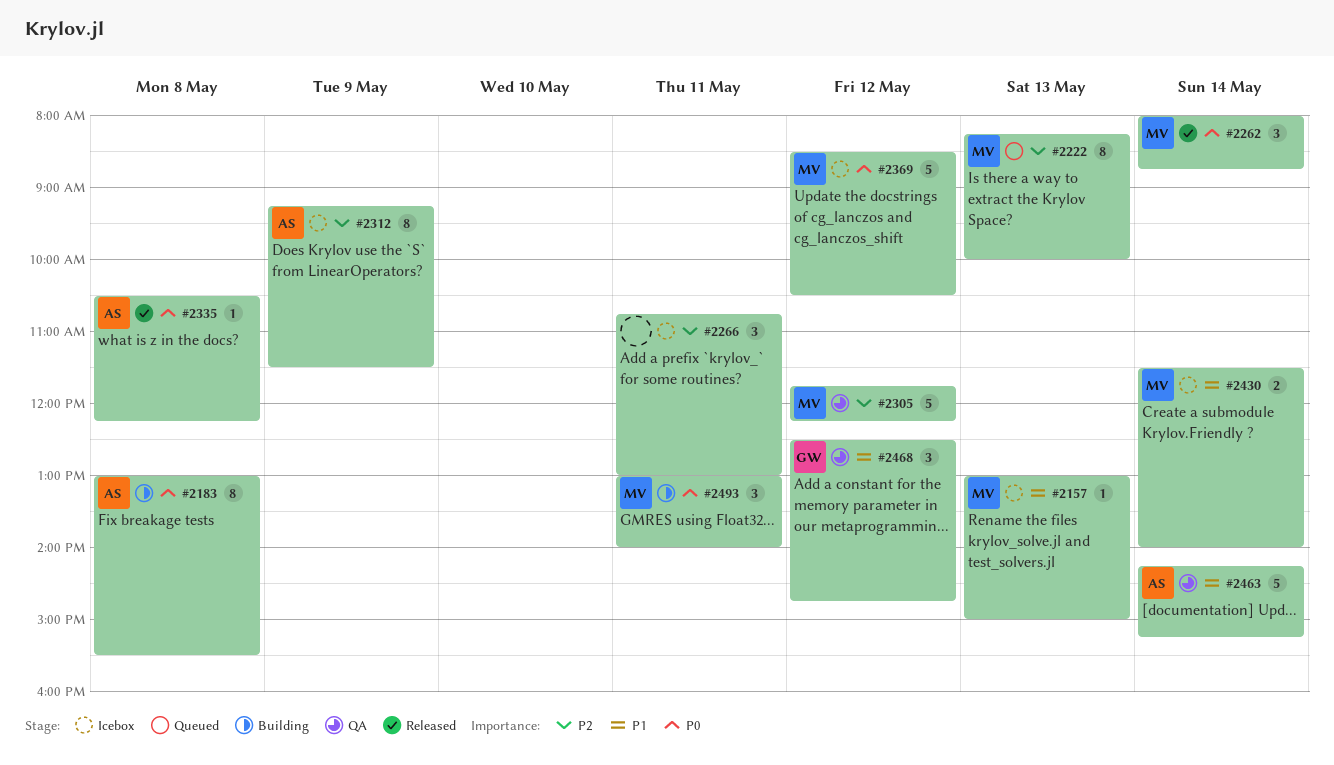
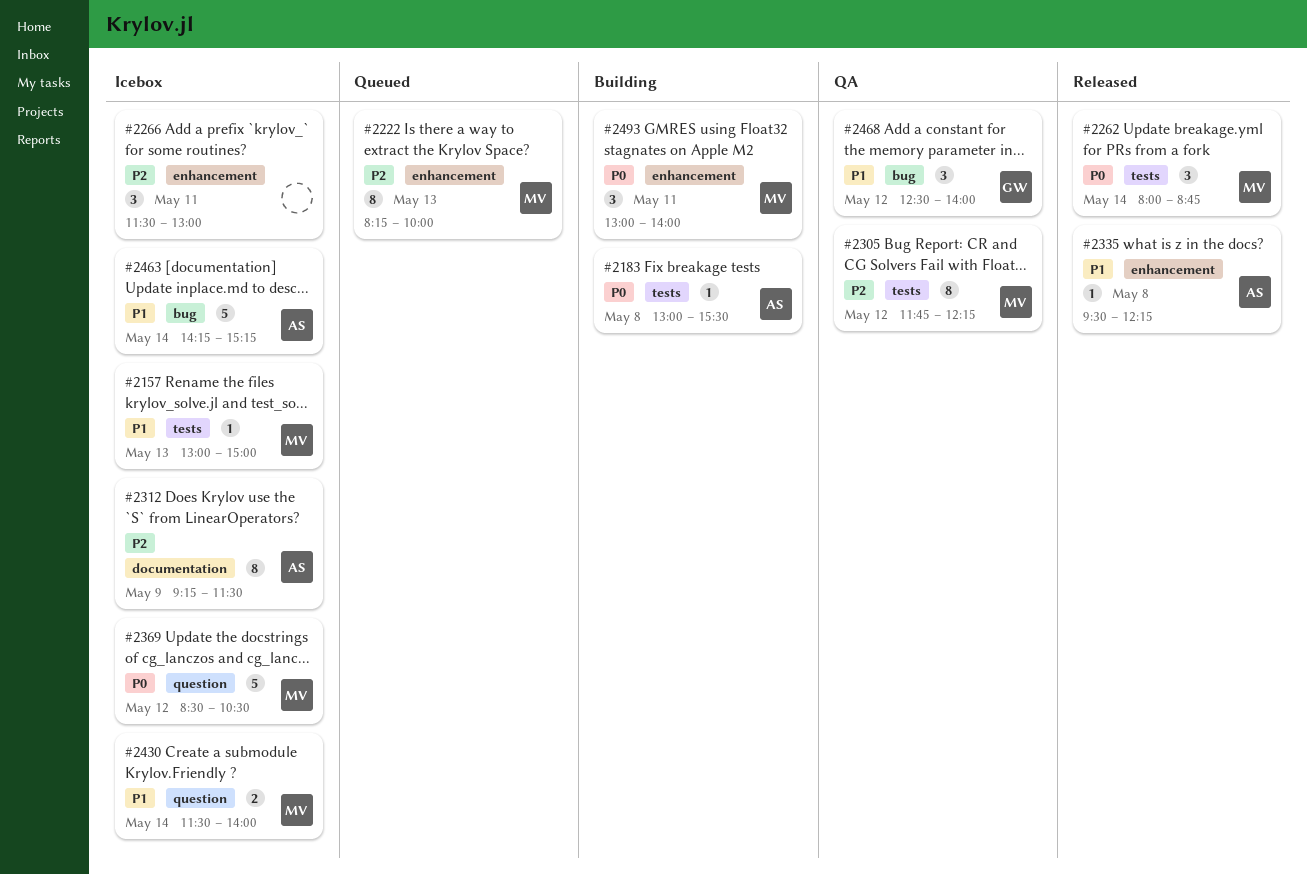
#2183, estimate: 8 -> 1
#2266, begins: 10:45 -> 11:30
#2305, estimate: 5 -> 8
#2335, priority: P0 -> P1
#2335, begins: 10:30 -> 09:30
#2463, status: QA -> Icebox
#2468, ends: 14:45 -> 14:00

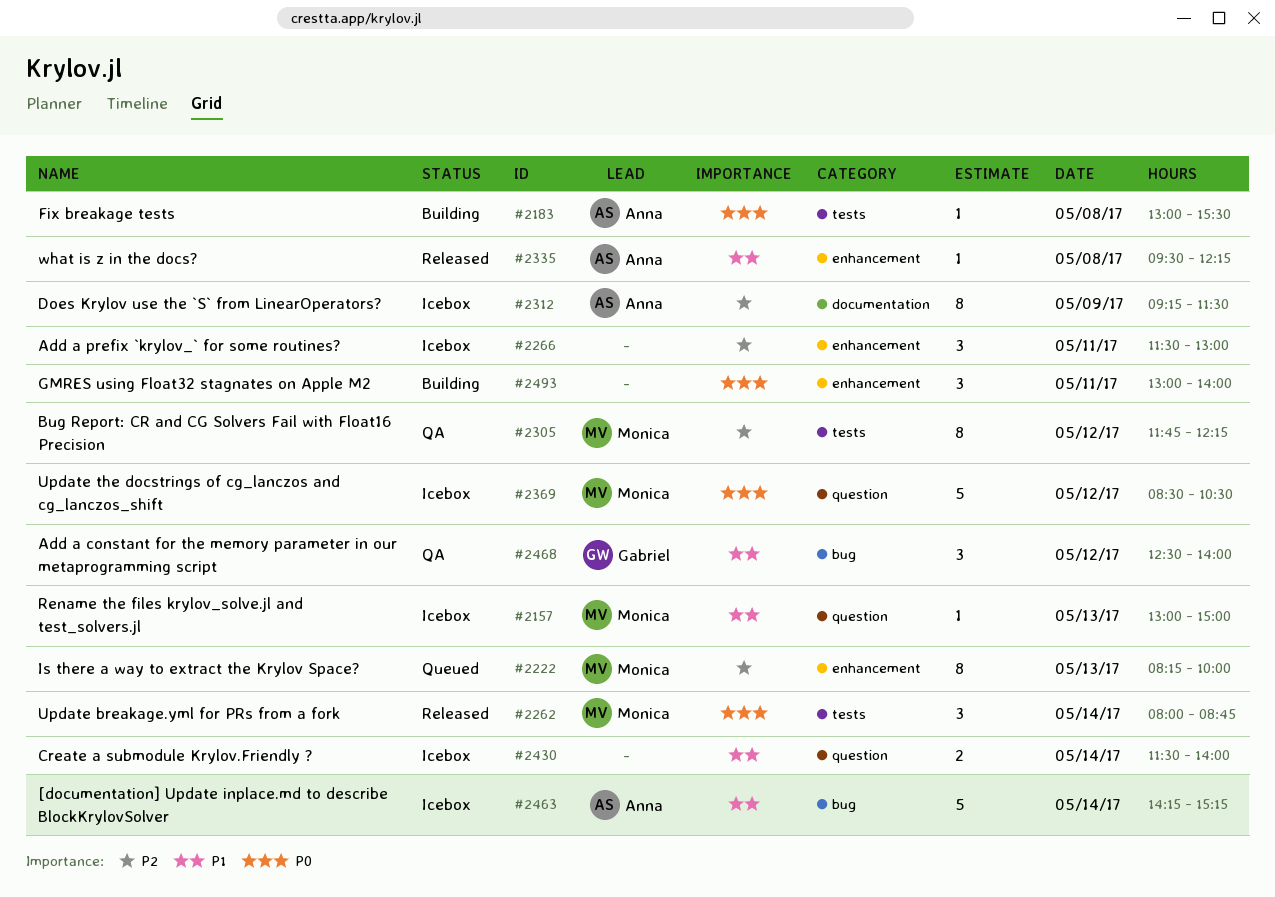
#2157, label: tests -> question
#2430, owner: Monica -> none
#2493, owner: Monica -> none

